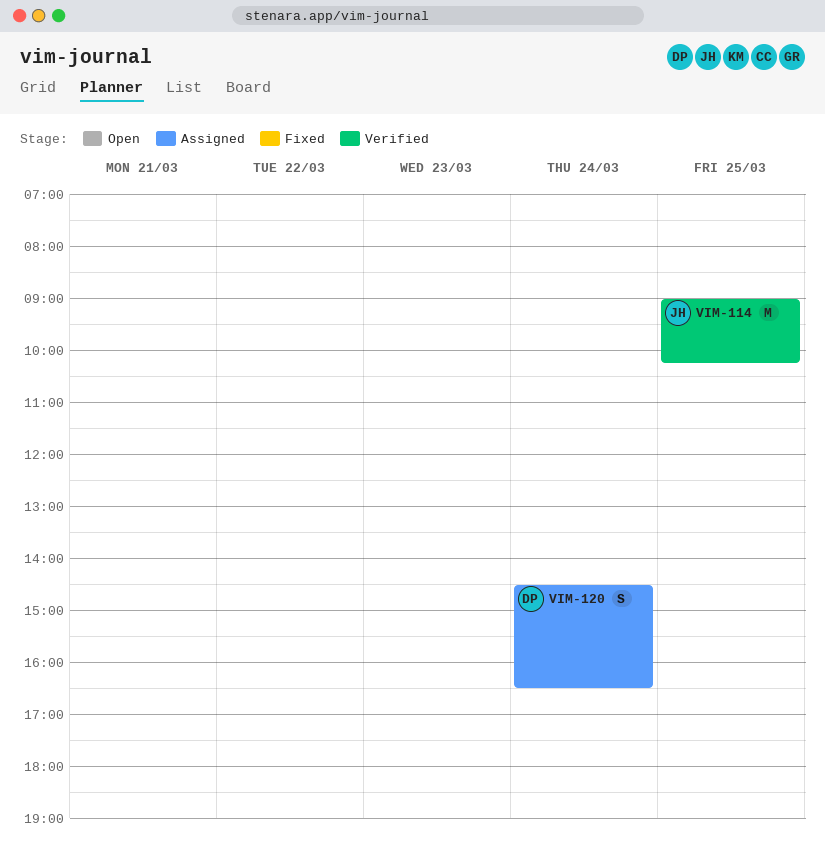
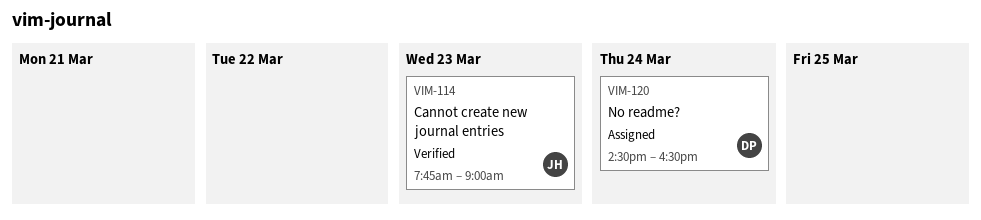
VIM-114, day: Mar 25 -> Mar 23
VIM-114, begins: 09:00 -> 07:45
VIM-114, ends: 10:15 -> 09:00

